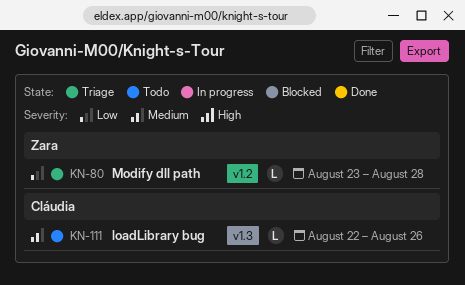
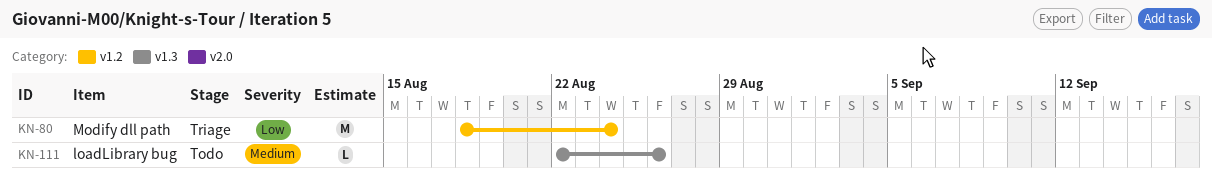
KN-80, estimate: L -> M
KN-80, start: Aug 23 -> Aug 18
KN-80, due: Aug 28 -> Aug 24

